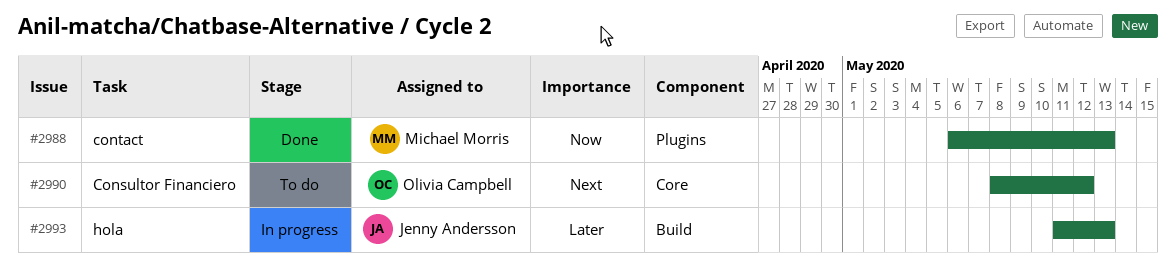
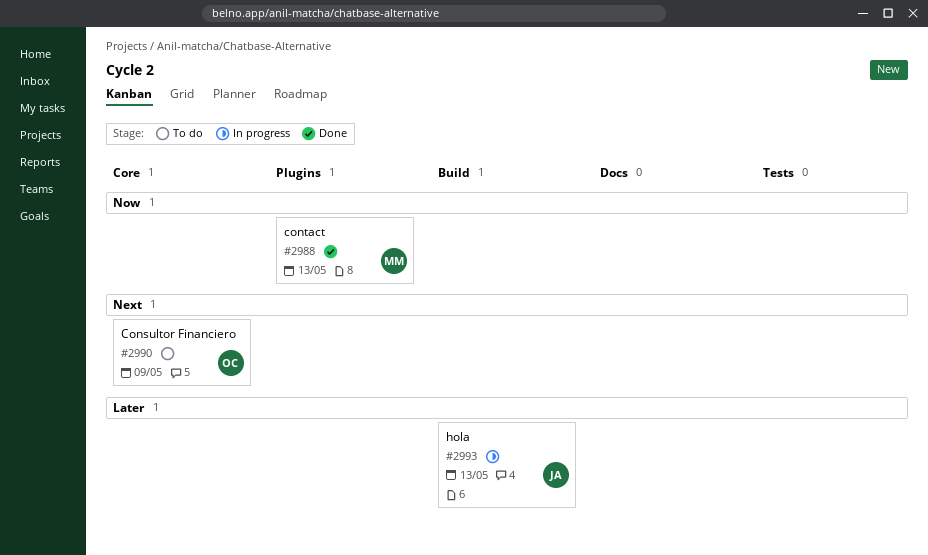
#2990, due: May 12 -> May 9

